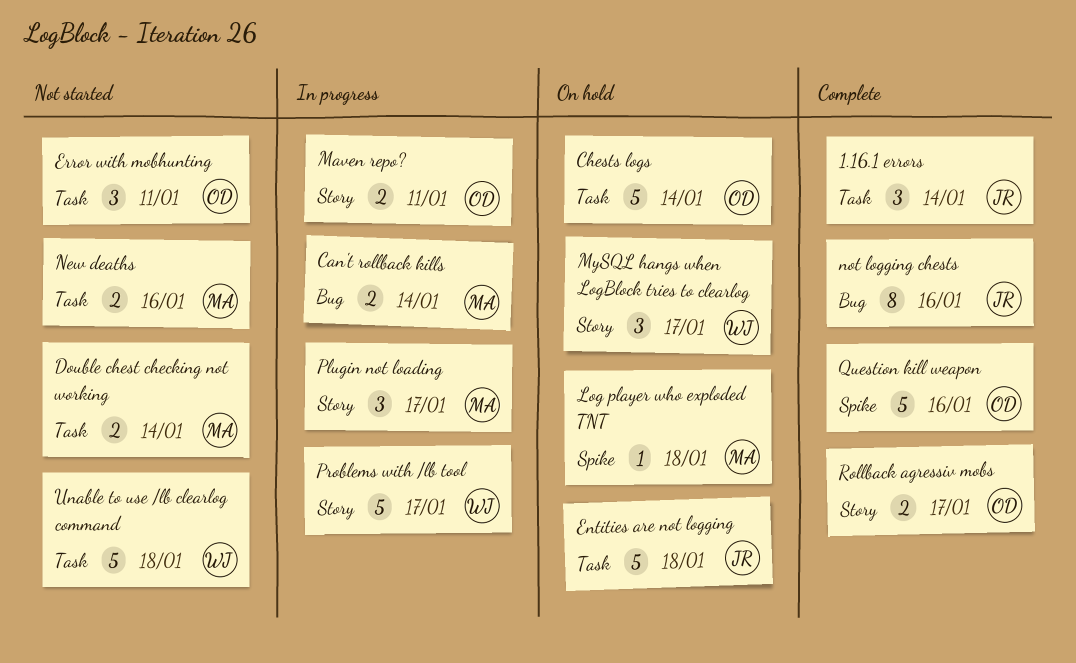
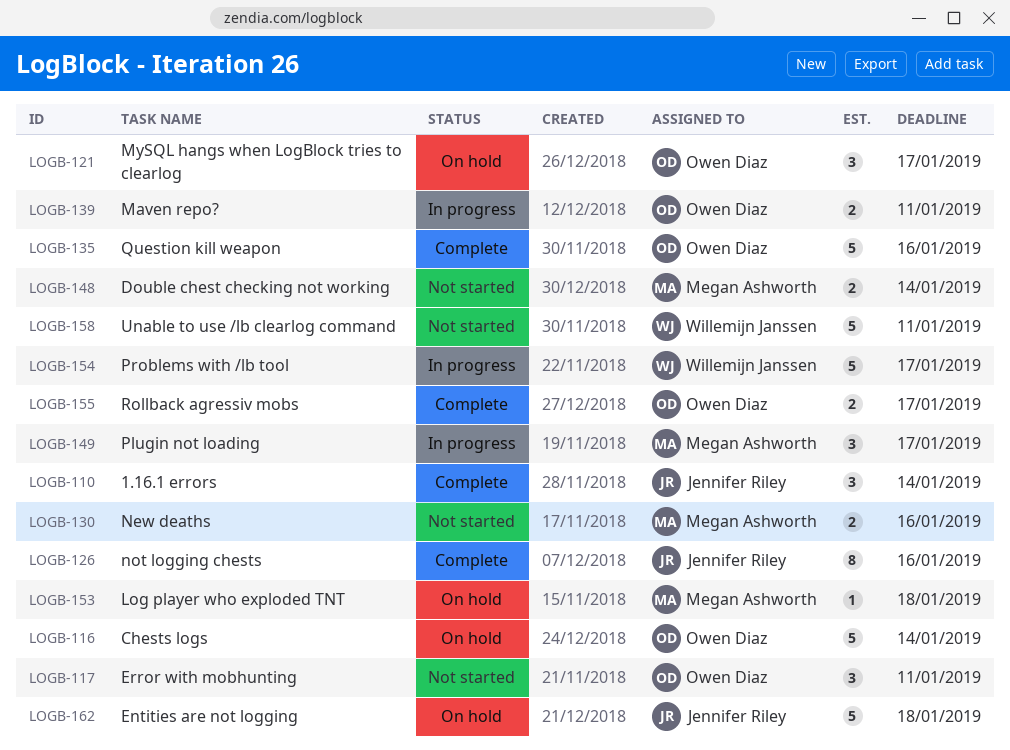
Can't rollback kills: present -> none
MySQL hangs when LogBlock tries to clearlog, owner: Willemijn Janssen -> Owen Diaz
Unable to use /lb clearlog command, due: Jan 18 -> Jan 11

